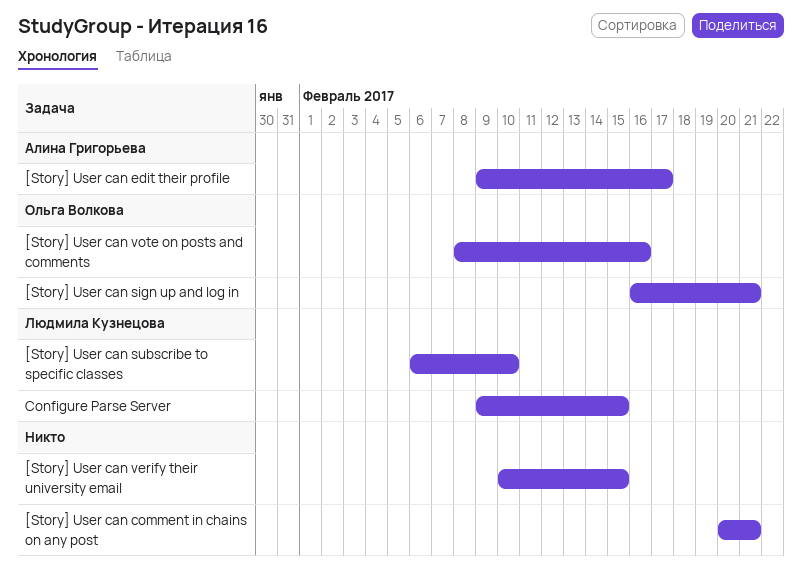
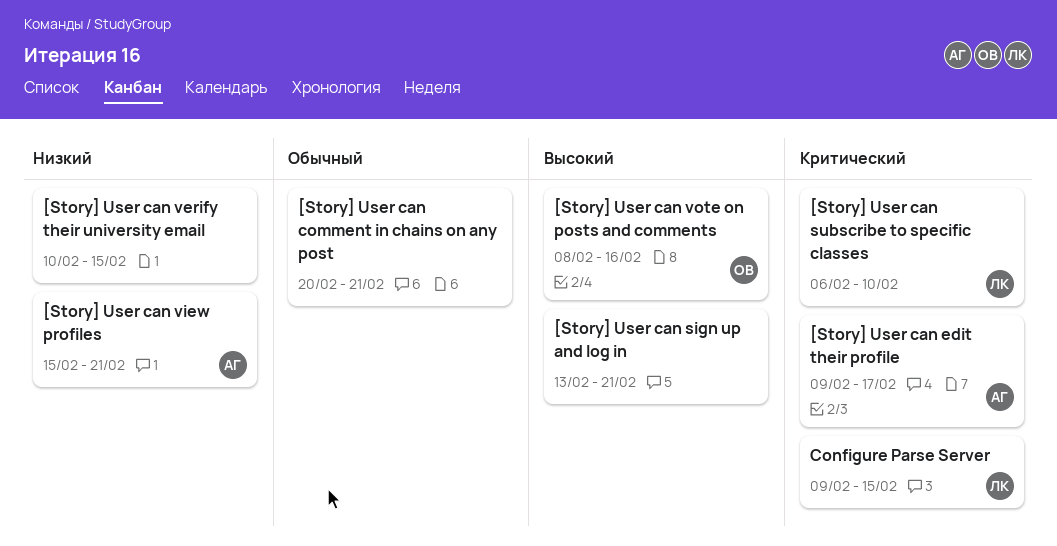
[Story] User can sign up and log in, owner: Ольга Волкова -> none
[Story] User can sign up and log in, start: Feb 16 -> Feb 13
[Story] User can view profiles: none -> present

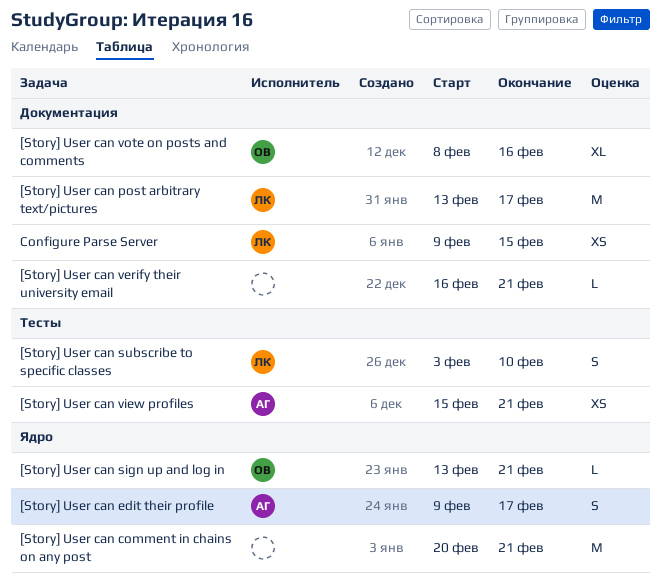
[Story] User can post arbitrary text/pictures: none -> present
[Story] User can sign up and log in, owner: none -> ОВ
[Story] User can subscribe to specific classes, start: Feb 6 -> Feb 3
[Story] User can verify their university email, start: Feb 10 -> Feb 16
[Story] User can verify their university email, due: Feb 15 -> Feb 21

